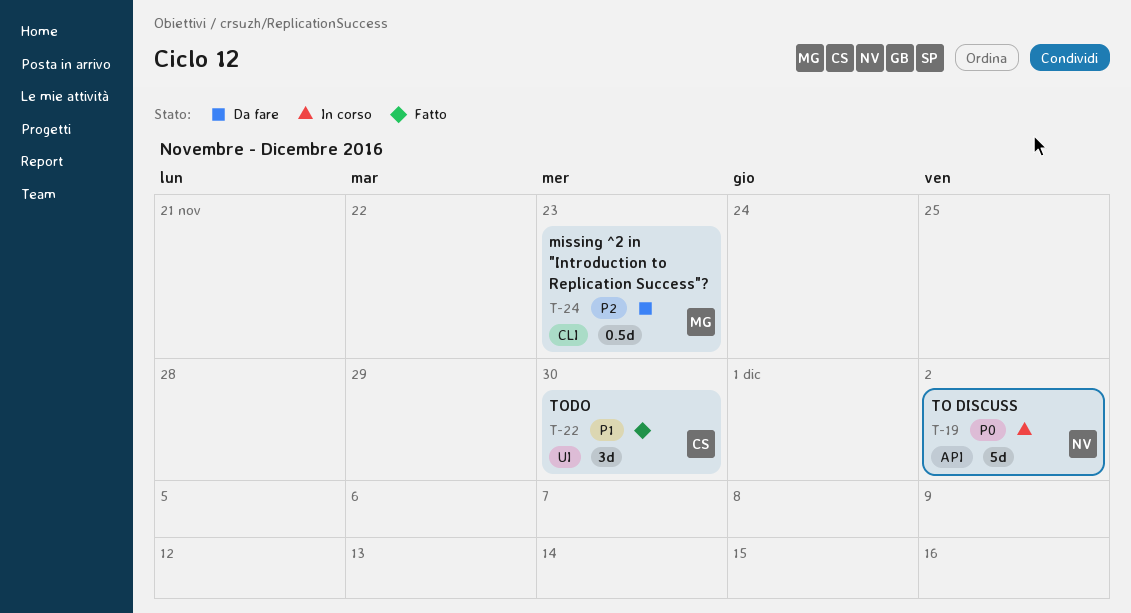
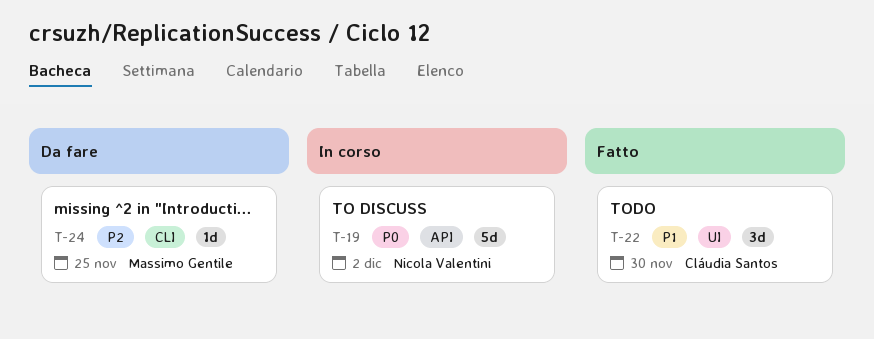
T-24, estimate: 0.5d -> 1d
T-24, due: Nov 23 -> Nov 25

